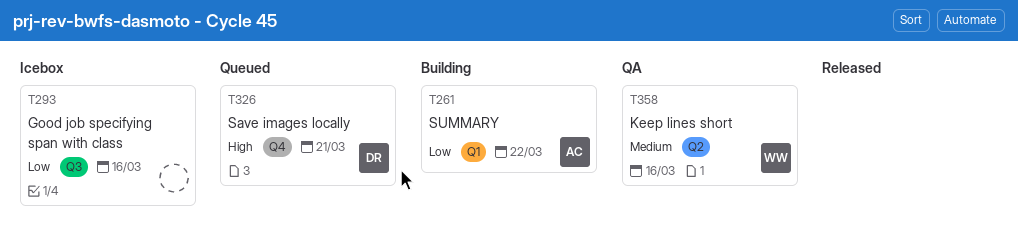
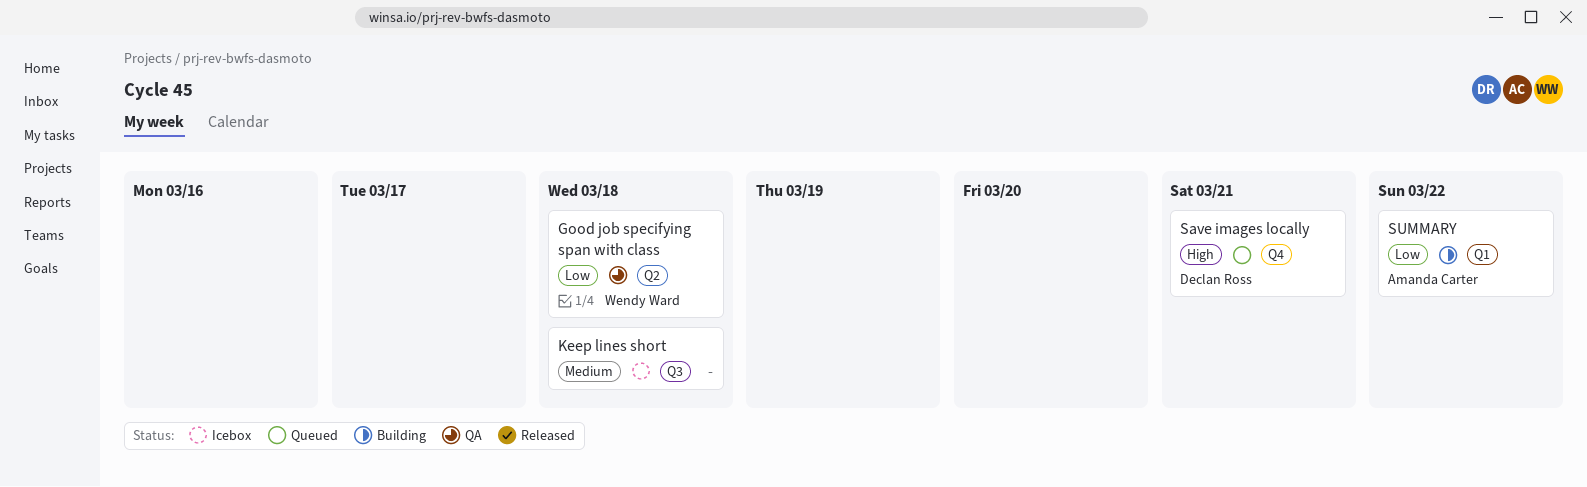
Good job specifying span with class, status: Icebox -> QA
Good job specifying span with class, owner: none -> Wendy Ward
Good job specifying span with class, label: Q3 -> Q2
Good job specifying span with class, due: Mar 16 -> Mar 18
Keep lines short, status: QA -> Icebox
Keep lines short, owner: Wendy Ward -> none
Keep lines short, label: Q2 -> Q3
Keep lines short, due: Mar 16 -> Mar 18

